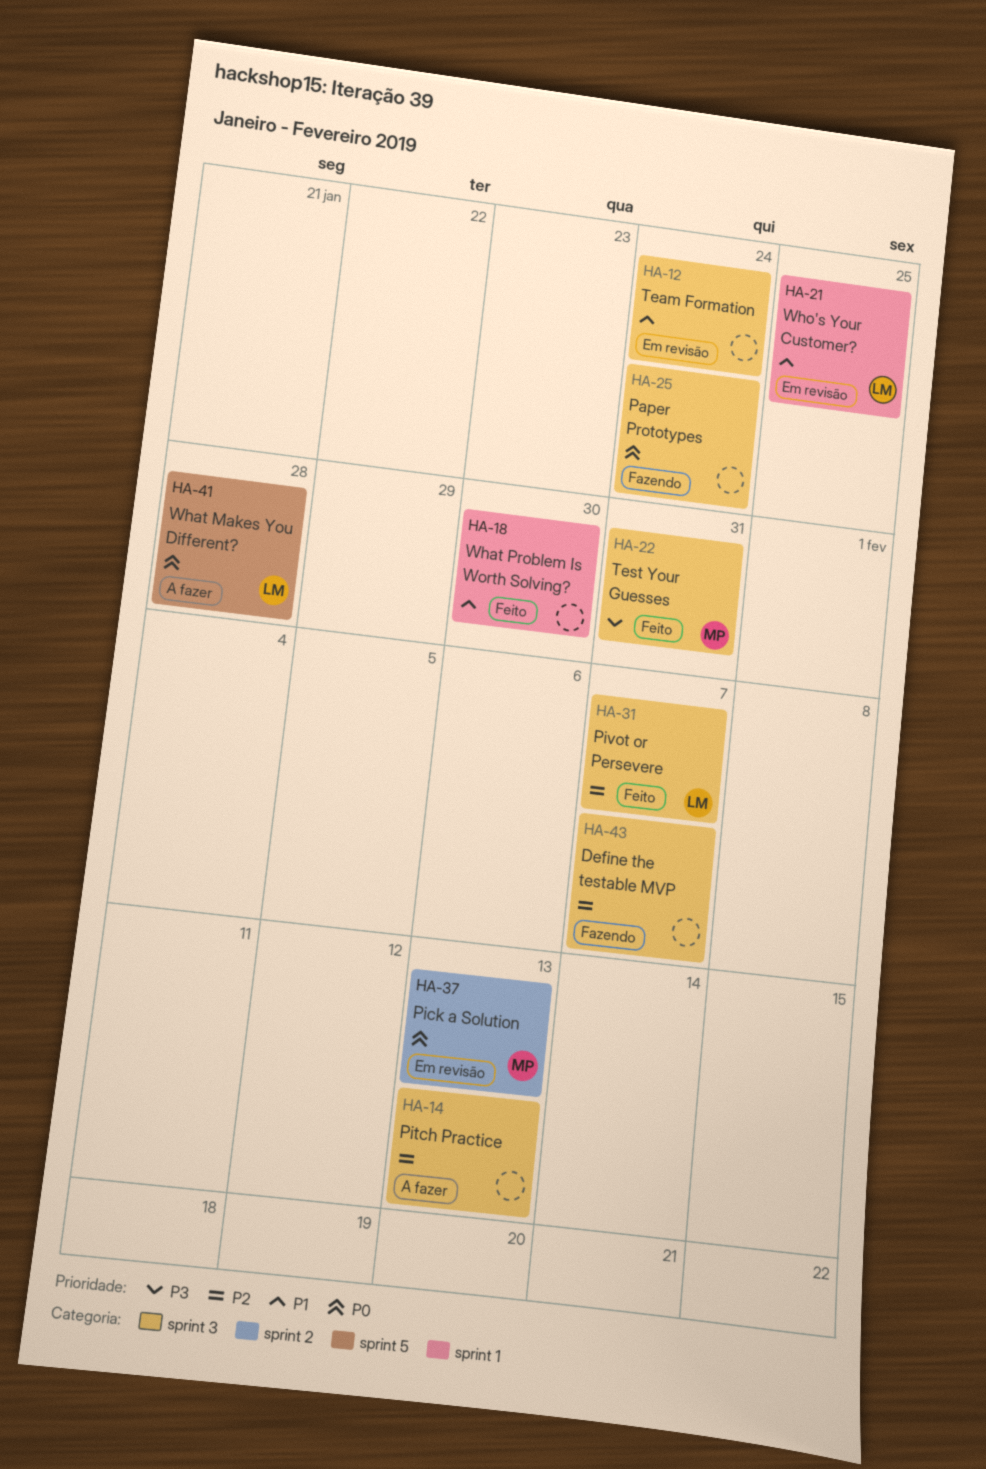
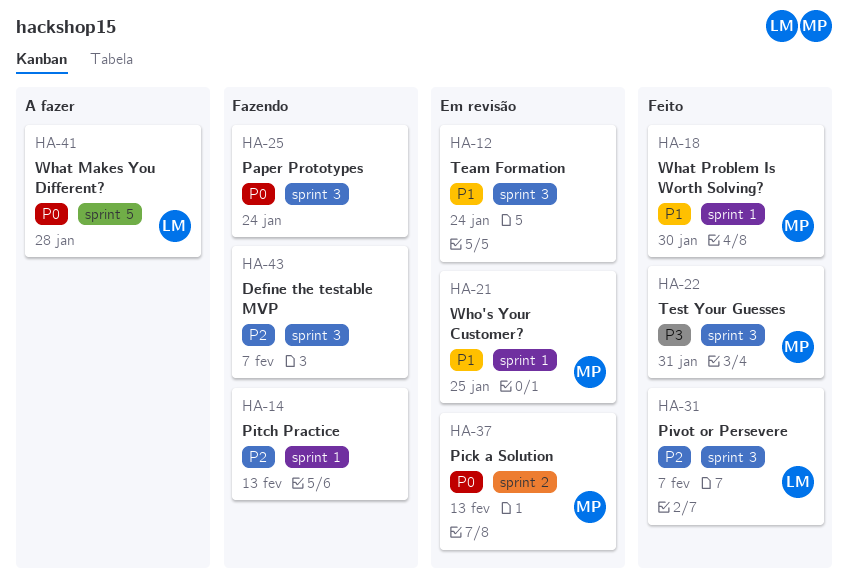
HA-14, status: A fazer -> Fazendo
HA-14, label: sprint 3 -> sprint 1
HA-18, owner: none -> MP
HA-21, owner: LM -> MP

